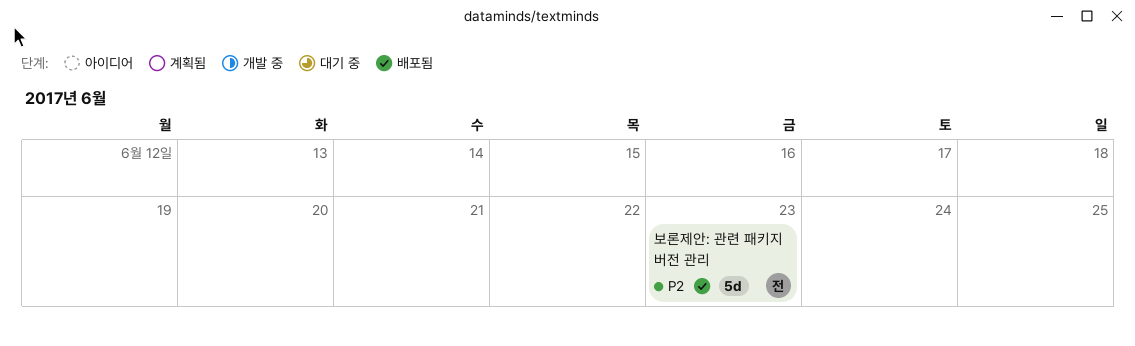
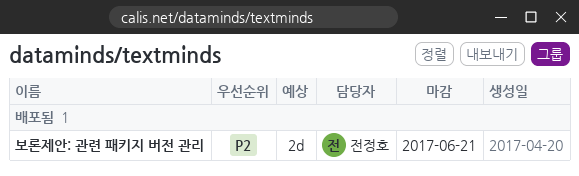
보론제안: 관련 패키지 버전 관리, estimate: 5d -> 2d
보론제안: 관련 패키지 버전 관리, due: Jun 23 -> Jun 21

